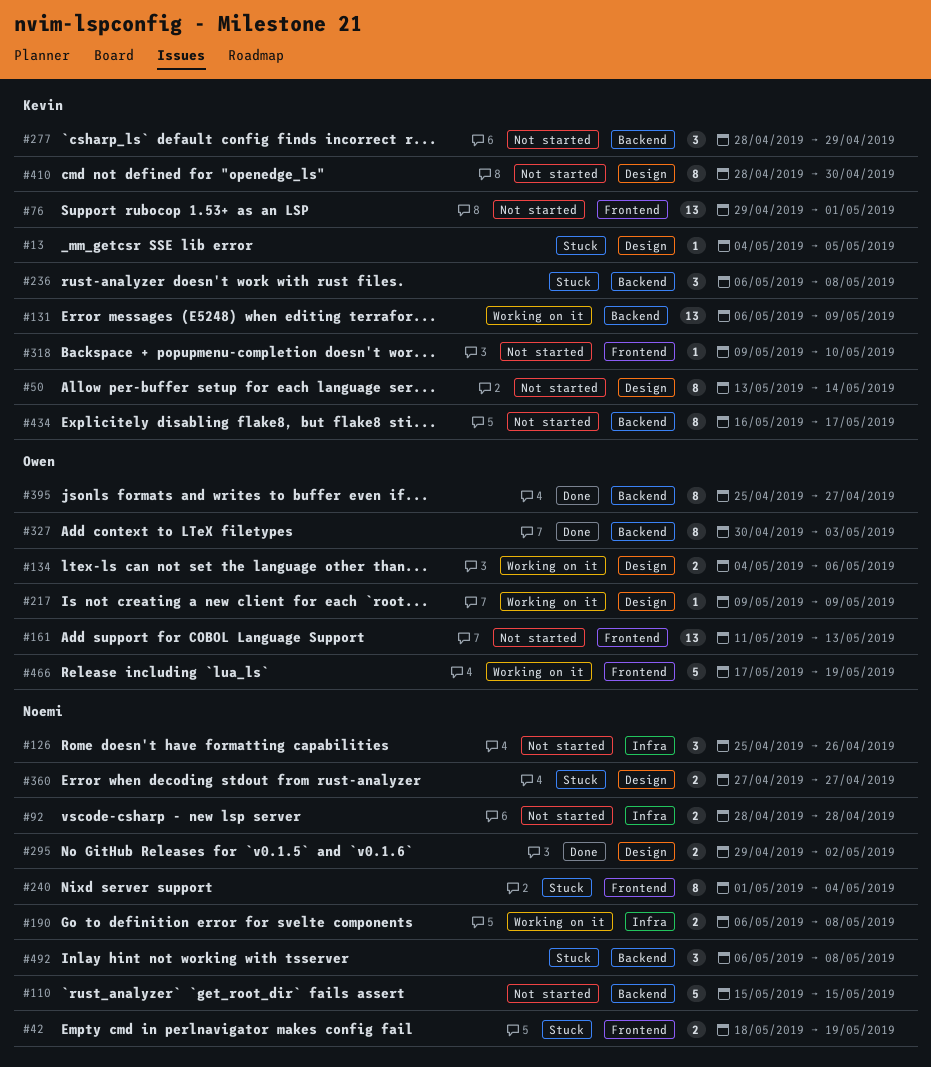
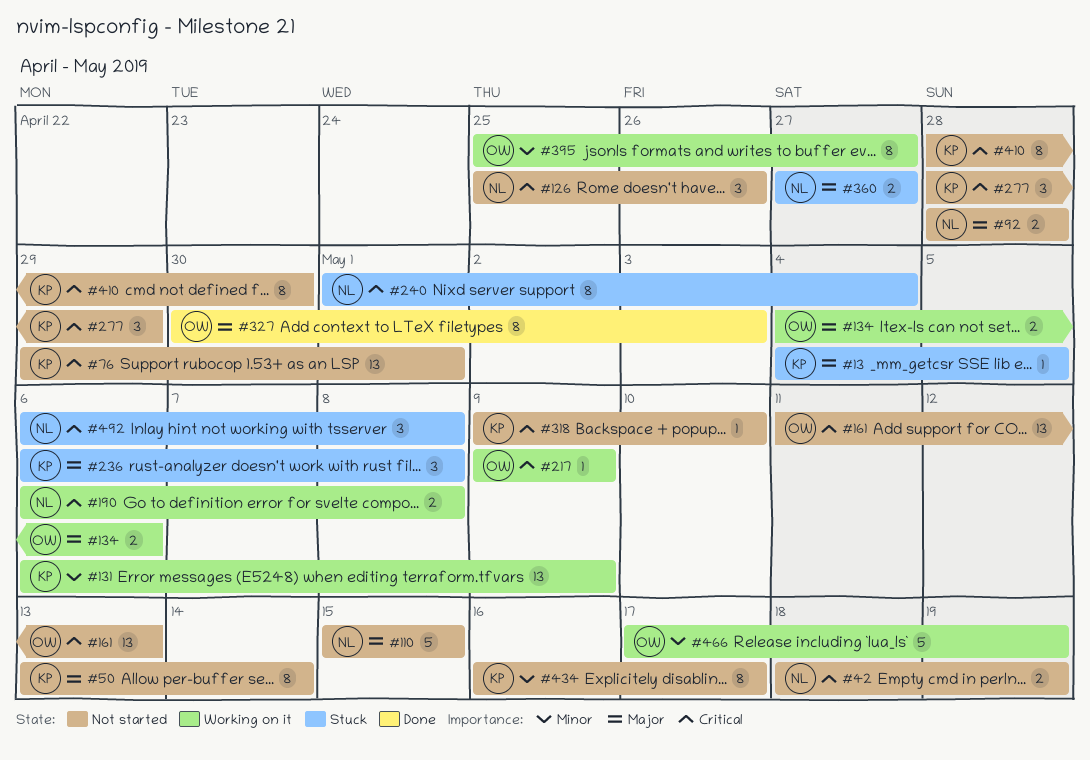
#42, status: Stuck -> Not started
#295: present -> none
#395, status: Done -> Working on it

